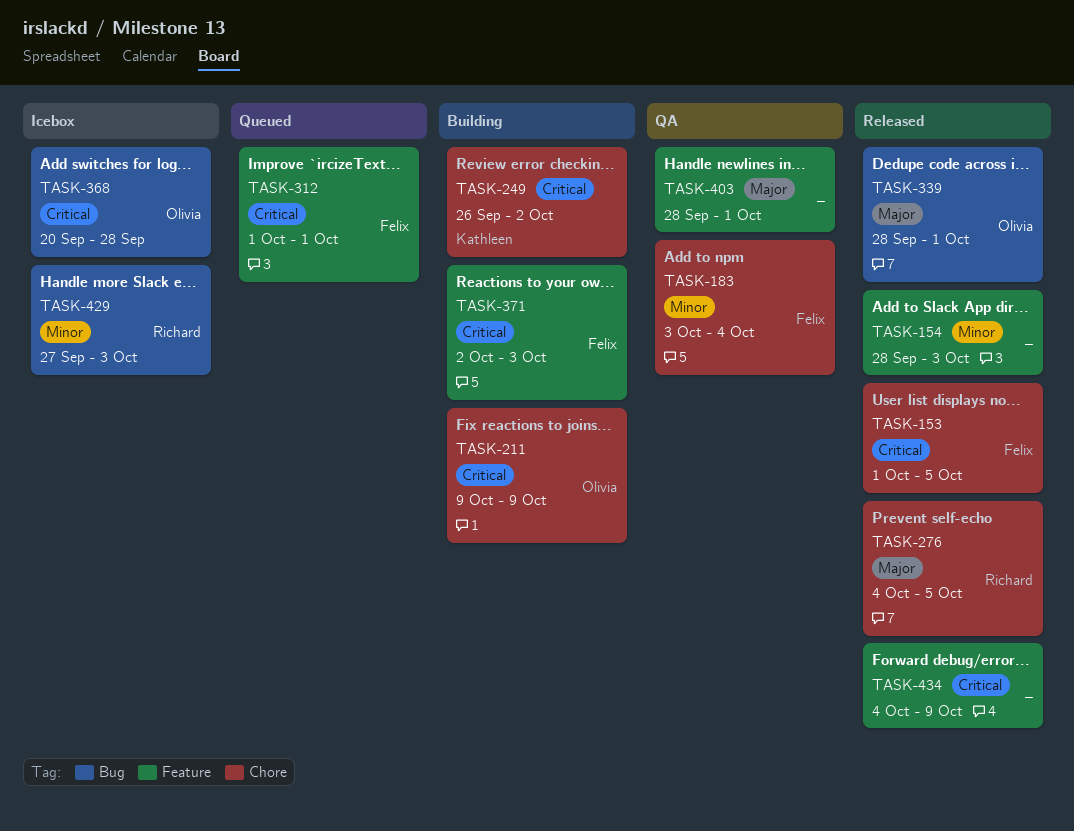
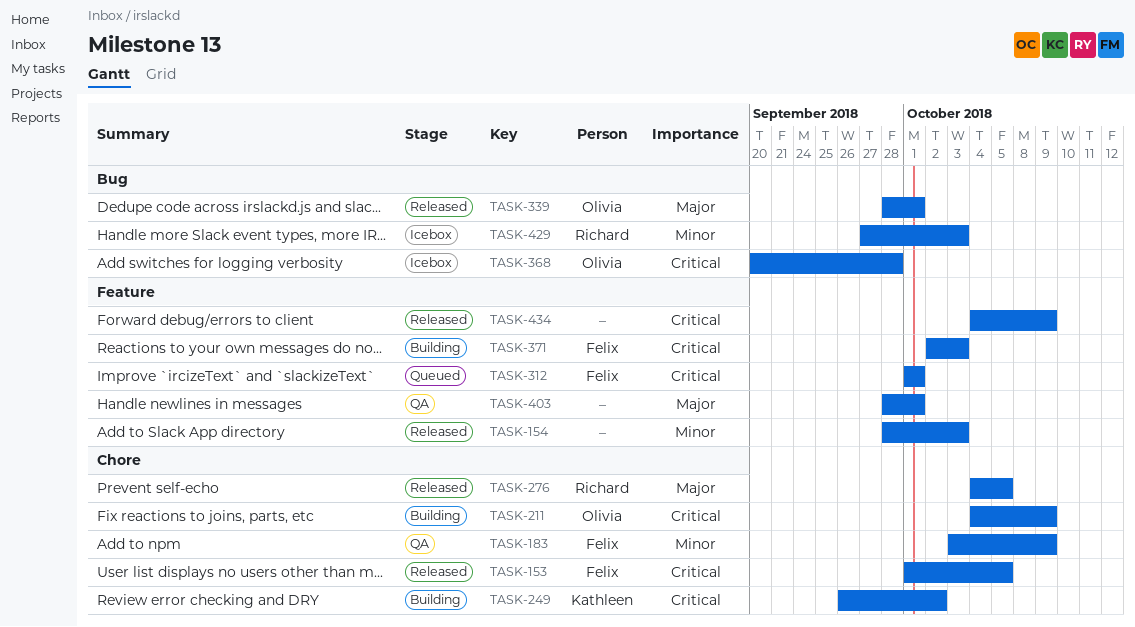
TASK-183, due: Oct 4 -> Oct 9
TASK-211, start: Oct 9 -> Oct 4

